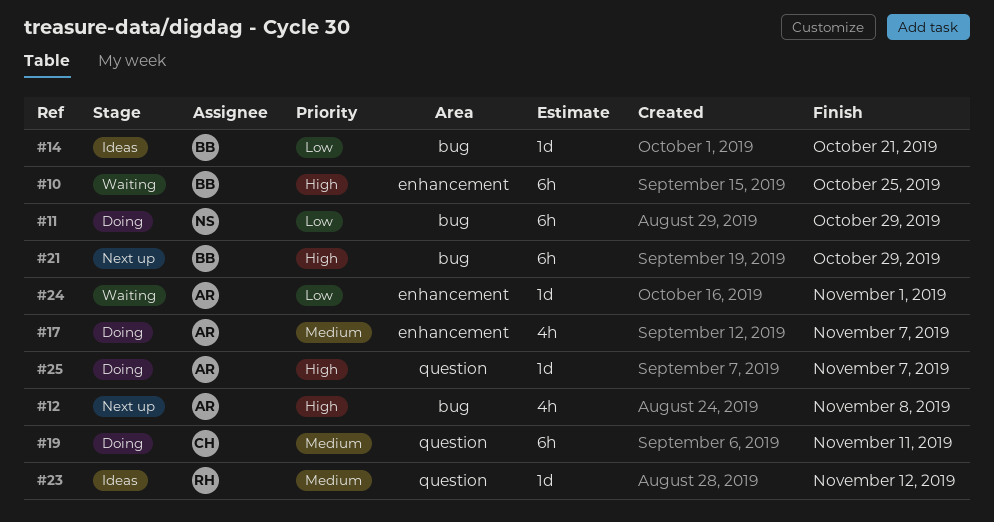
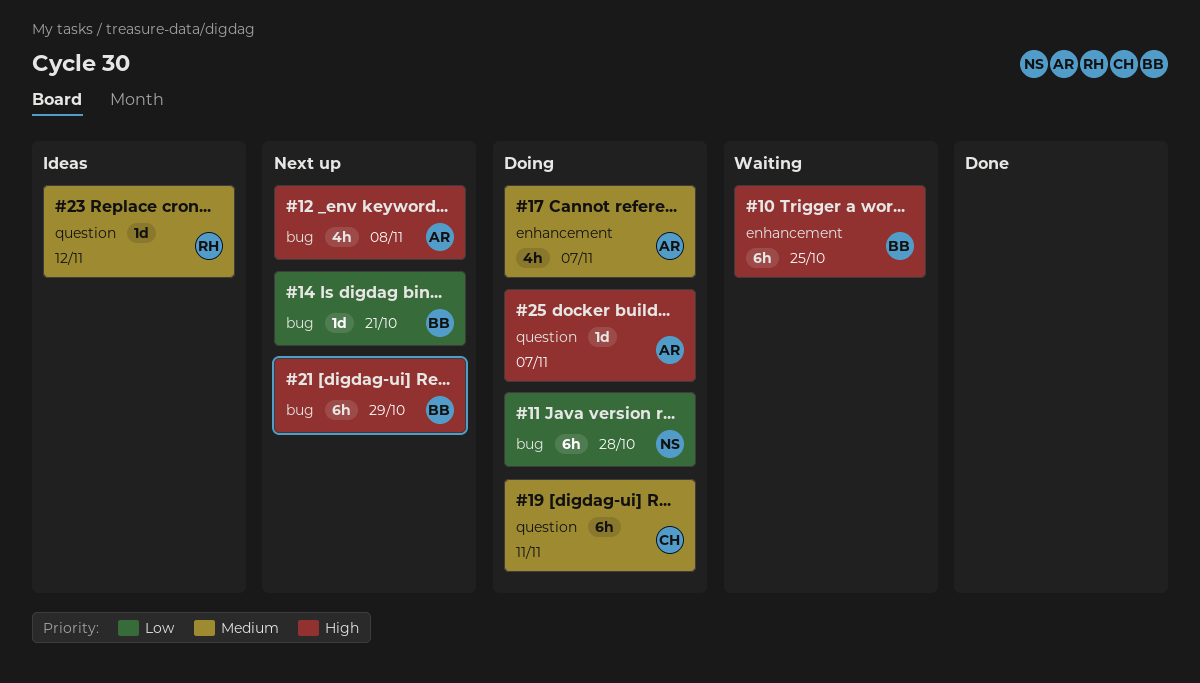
#11, due: Oct 29 -> Oct 28
#14, status: Ideas -> Next up
#24: present -> none

